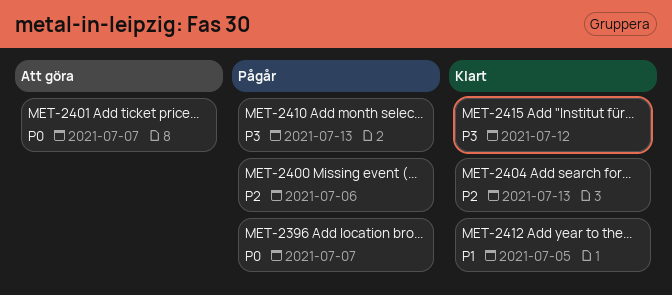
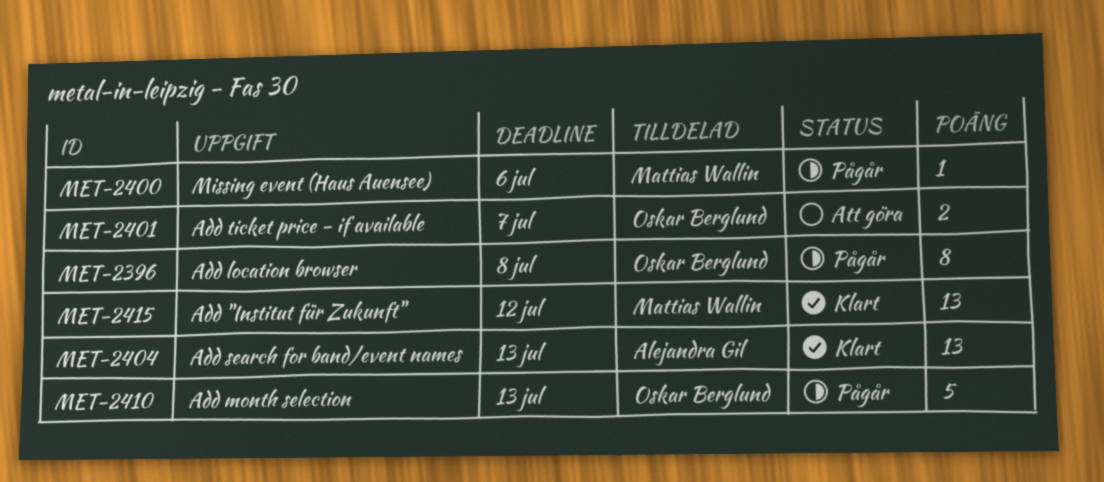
MET-2396, due: Jul 7 -> Jul 8
MET-2412: present -> none

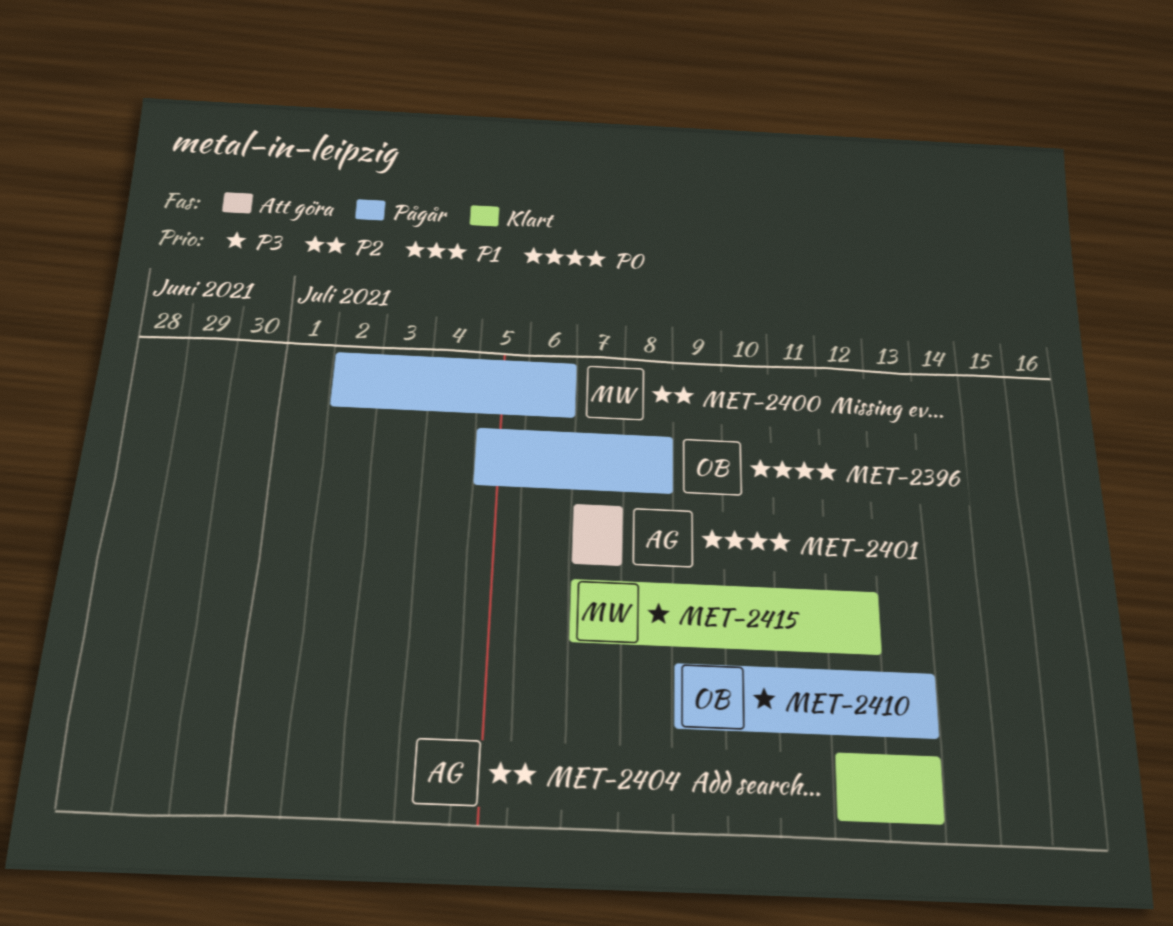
MET-2401, owner: Oskar Berglund -> Alejandra Gil

